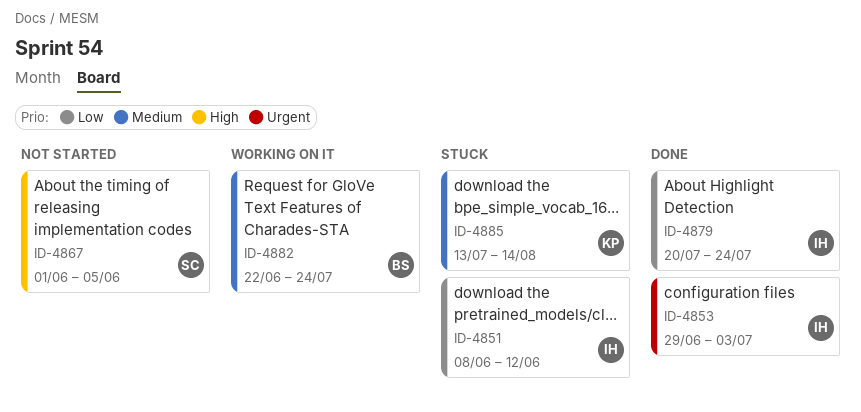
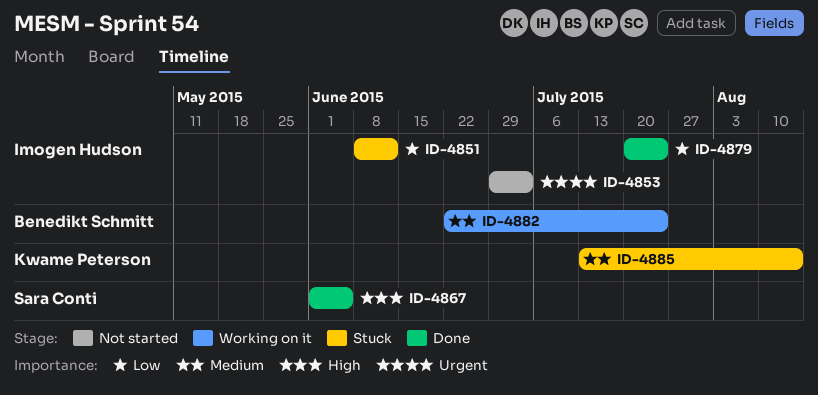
ID-4853, status: Done -> Not started
ID-4867, status: Not started -> Done

